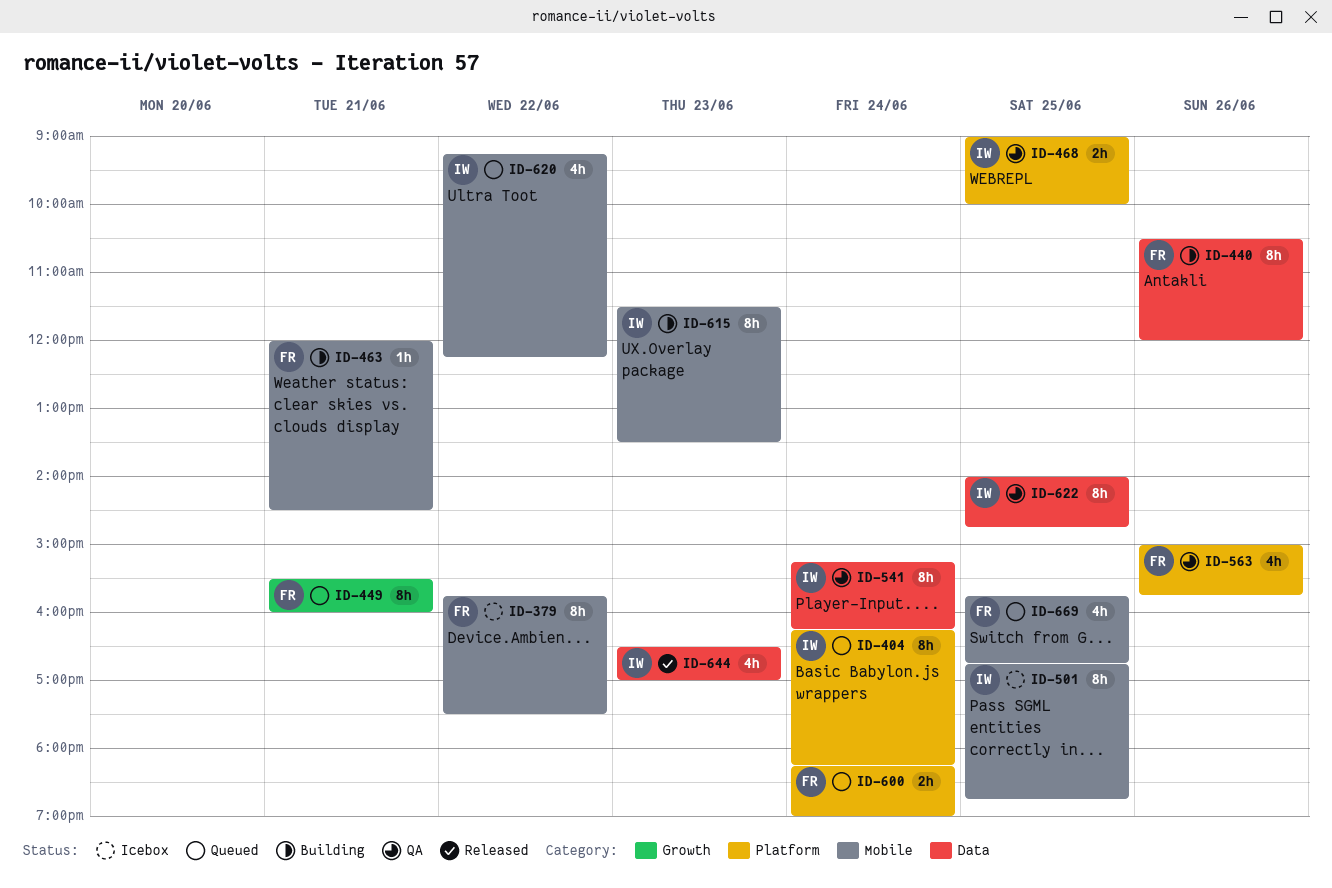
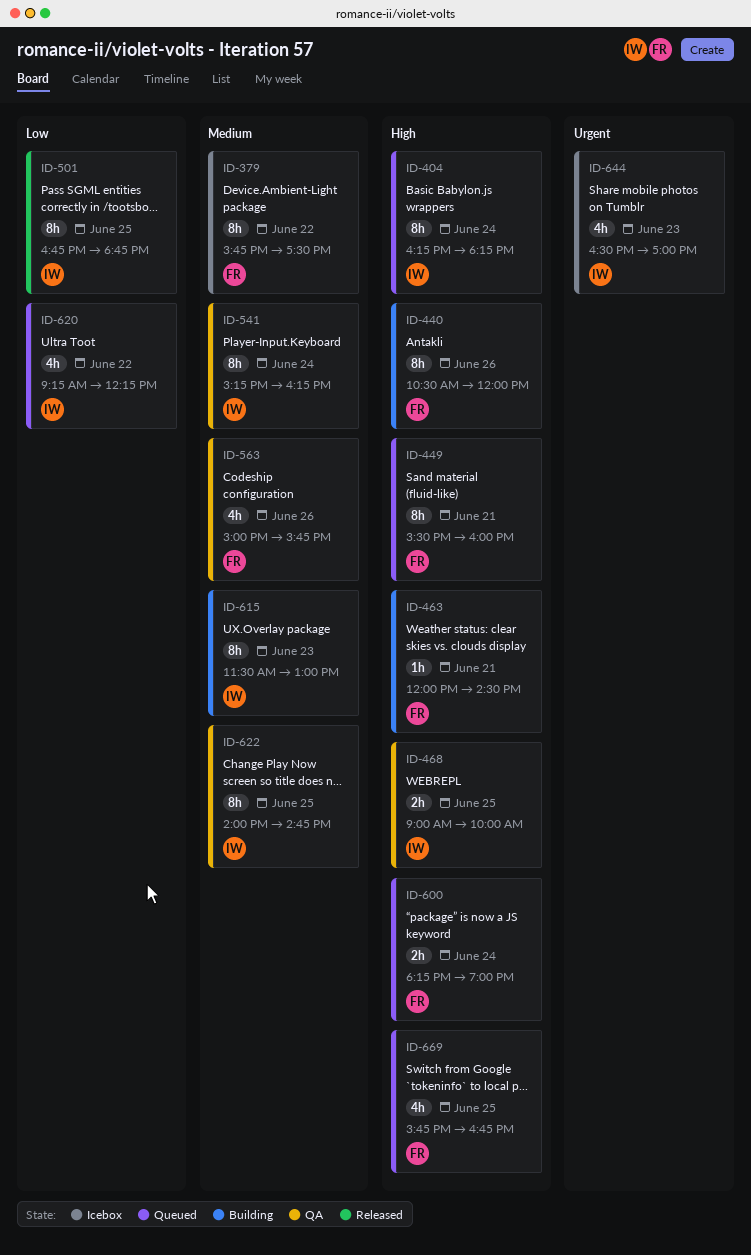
ID-501, status: Icebox -> Released
ID-615, ends: 13:30 -> 13:00
ID-644, status: Released -> Icebox

